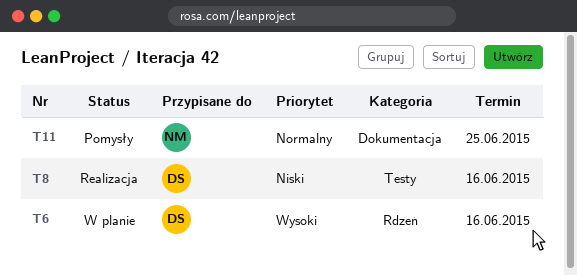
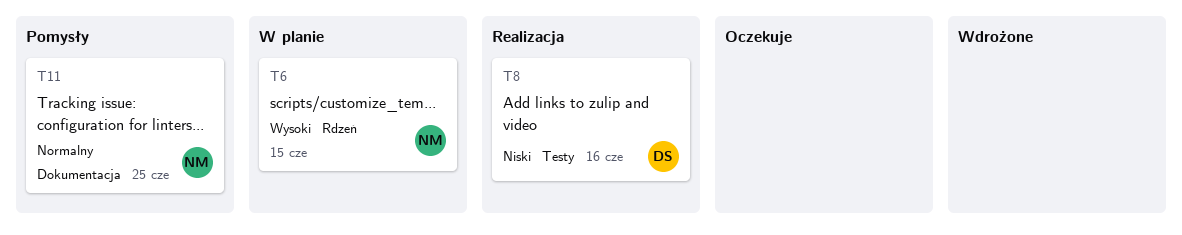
T6, owner: DS -> NM
T6, due: Jun 16 -> Jun 15

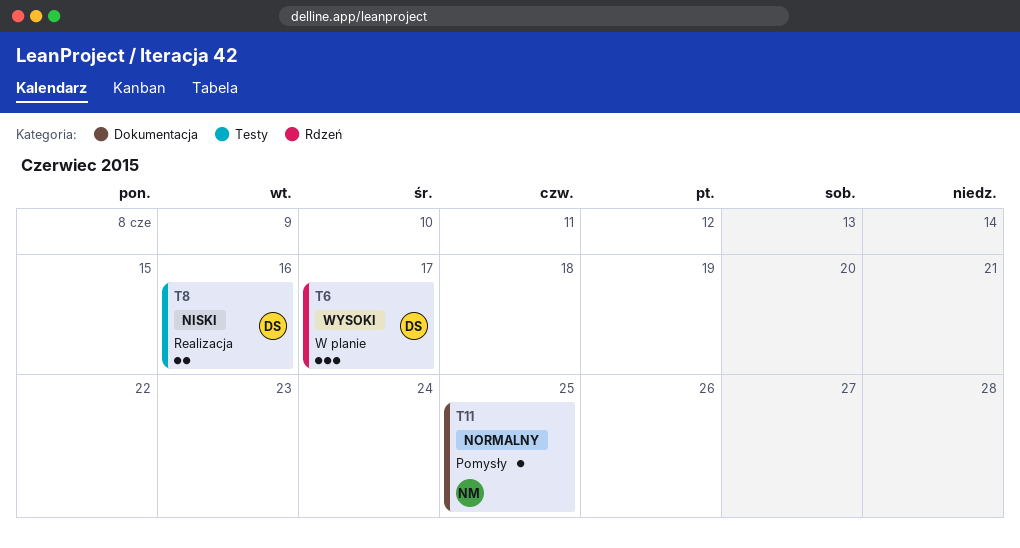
T6, owner: NM -> DS
T6, due: Jun 15 -> Jun 17

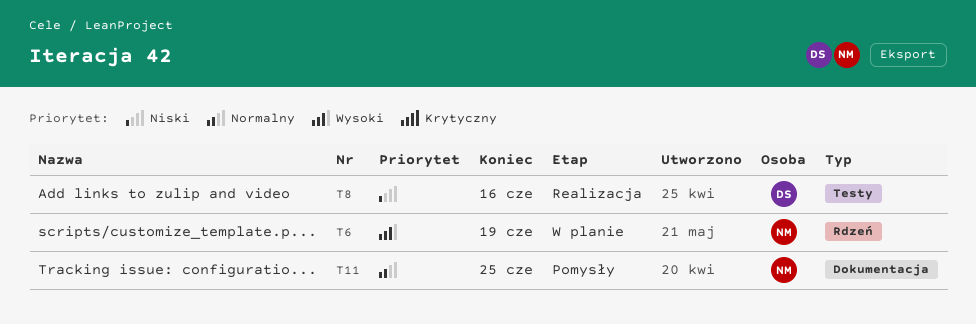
T6, owner: DS -> NM
T6, due: Jun 17 -> Jun 19

